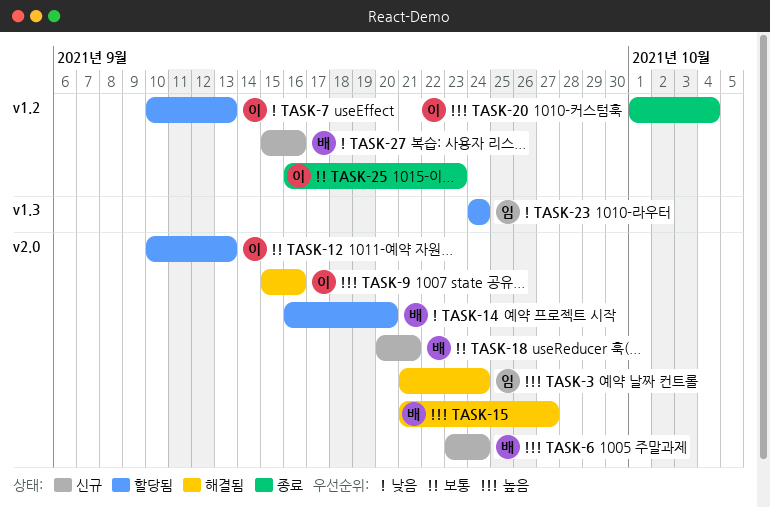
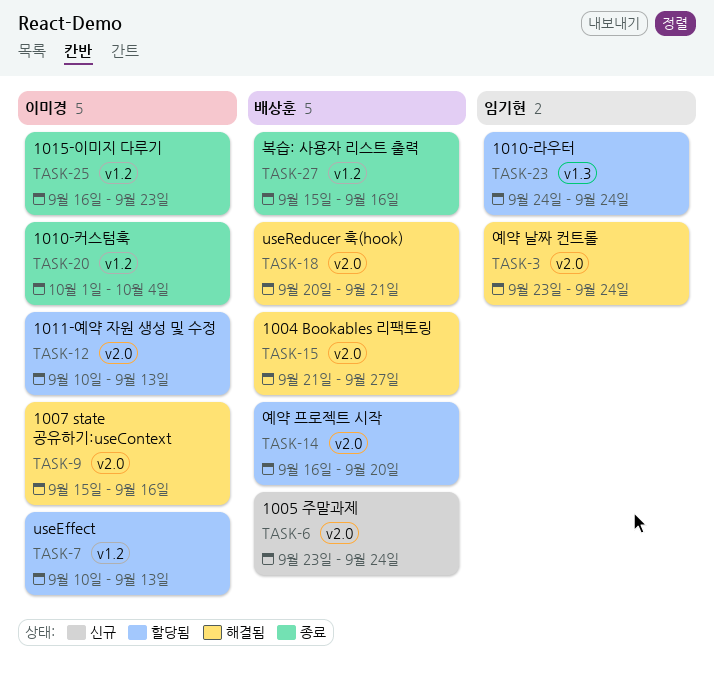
TASK-3, start: Sep 21 -> Sep 23
TASK-18, status: 신규 -> 해결됨
TASK-27, status: 신규 -> 종료

